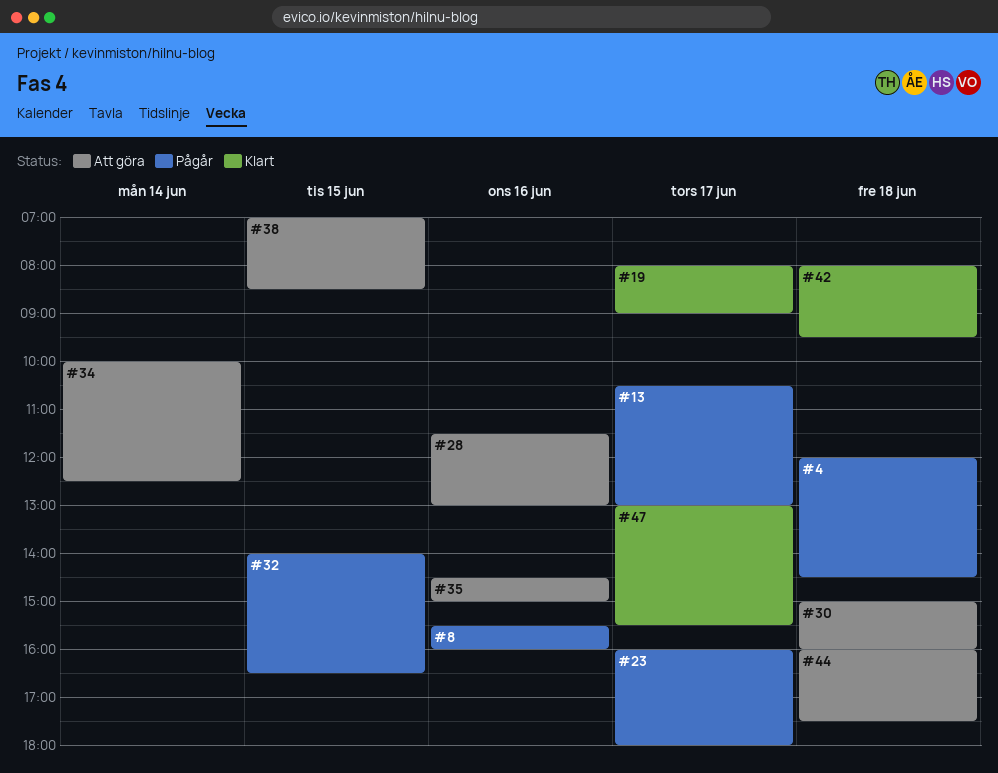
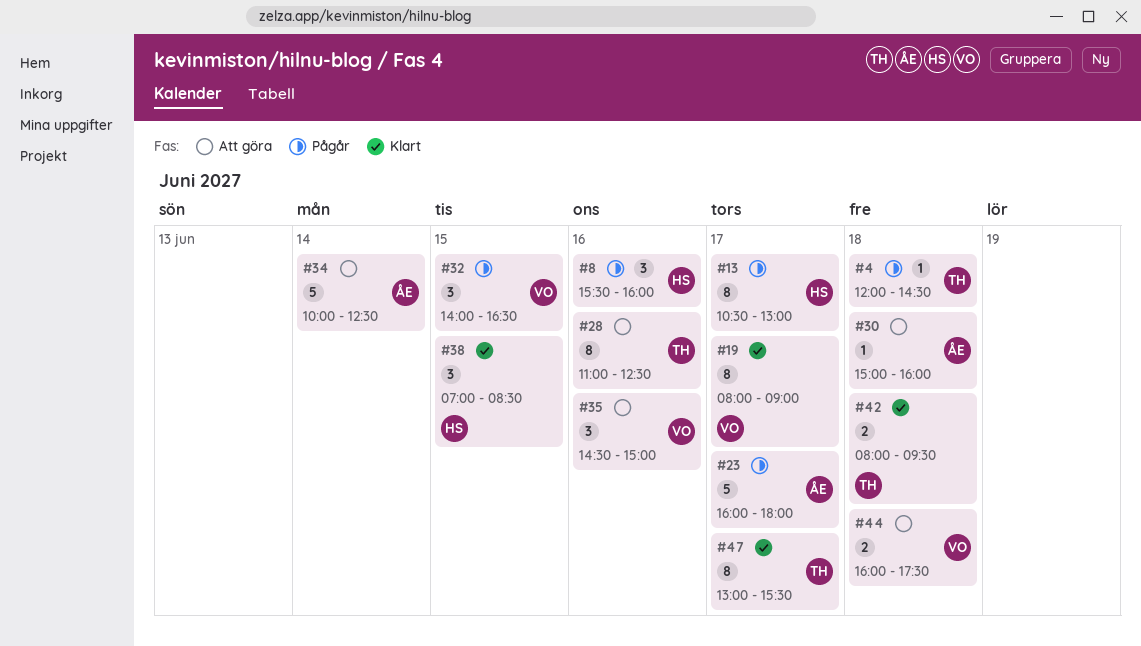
#28, begins: 11:30 -> 11:00
#28, ends: 13:00 -> 12:30
#38, status: Att göra -> Klart

